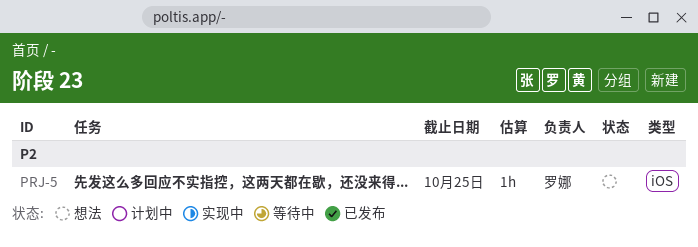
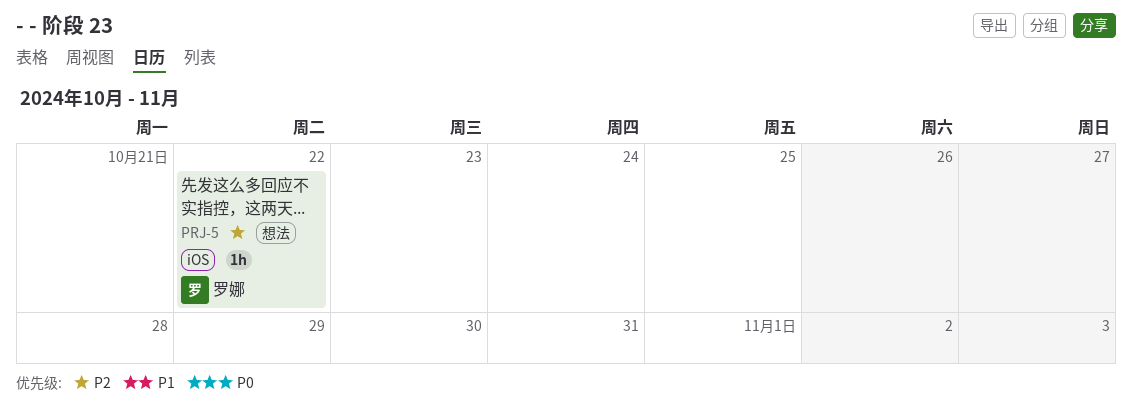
PRJ-5, due: Oct 25 -> Oct 22

